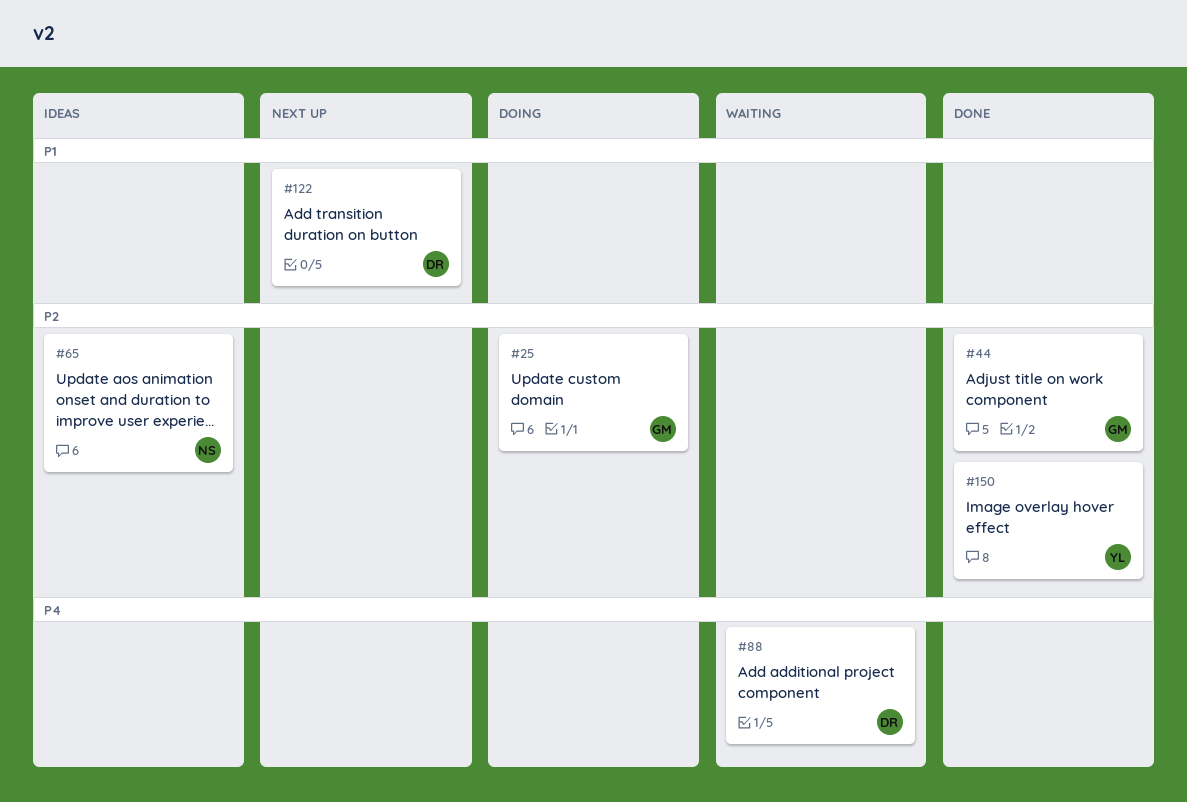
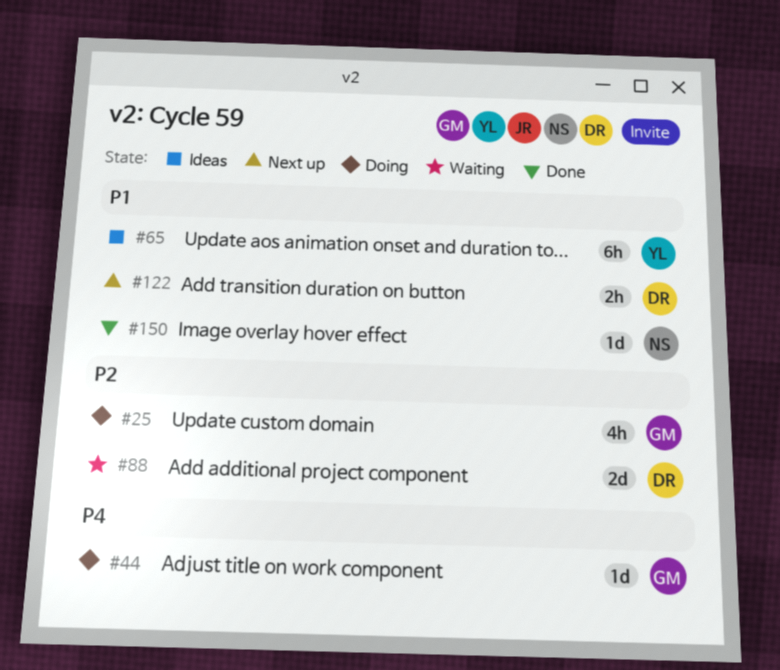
#44, status: Done -> Doing
#44, priority: P2 -> P4
#65, owner: NS -> YL
#65, priority: P2 -> P1
#88, priority: P4 -> P2
#150, owner: YL -> NS
#150, priority: P2 -> P1

